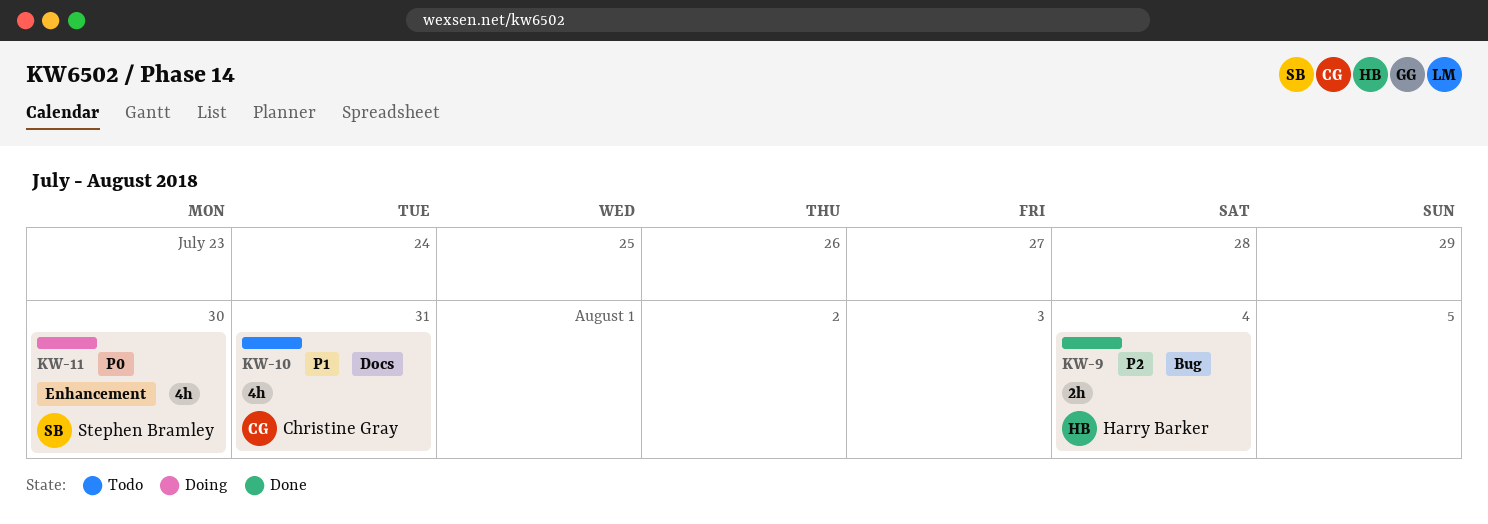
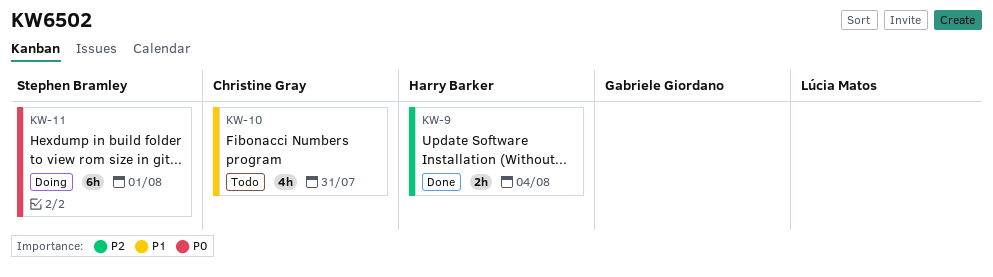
KW-11, estimate: 4h -> 6h
KW-11, due: Jul 30 -> Aug 1

